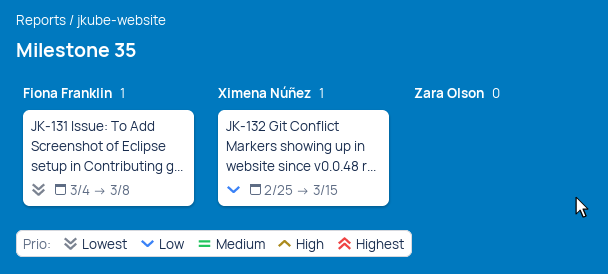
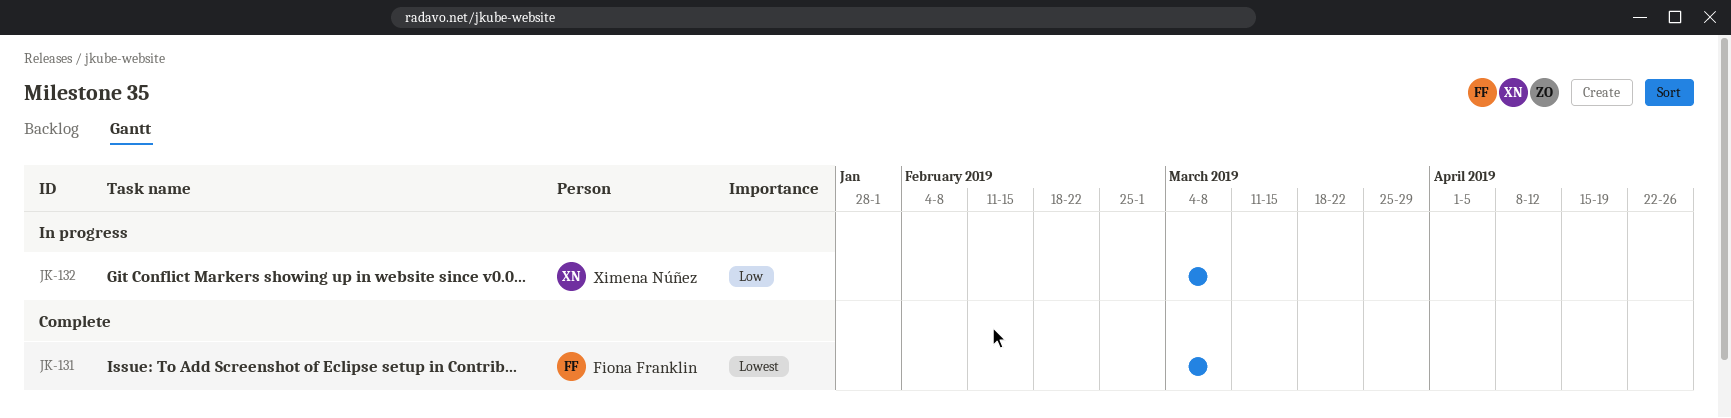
JK-132, start: Feb 25 -> Mar 4
JK-132, due: Mar 15 -> Mar 8

